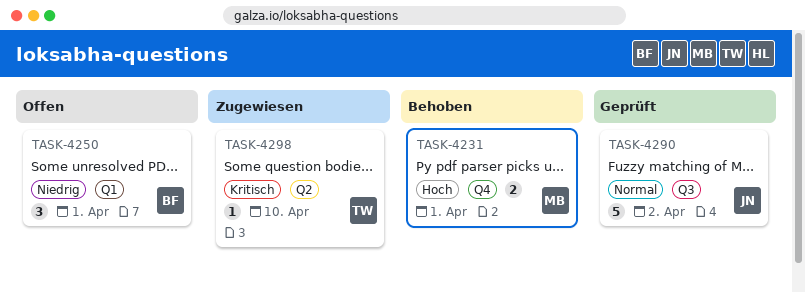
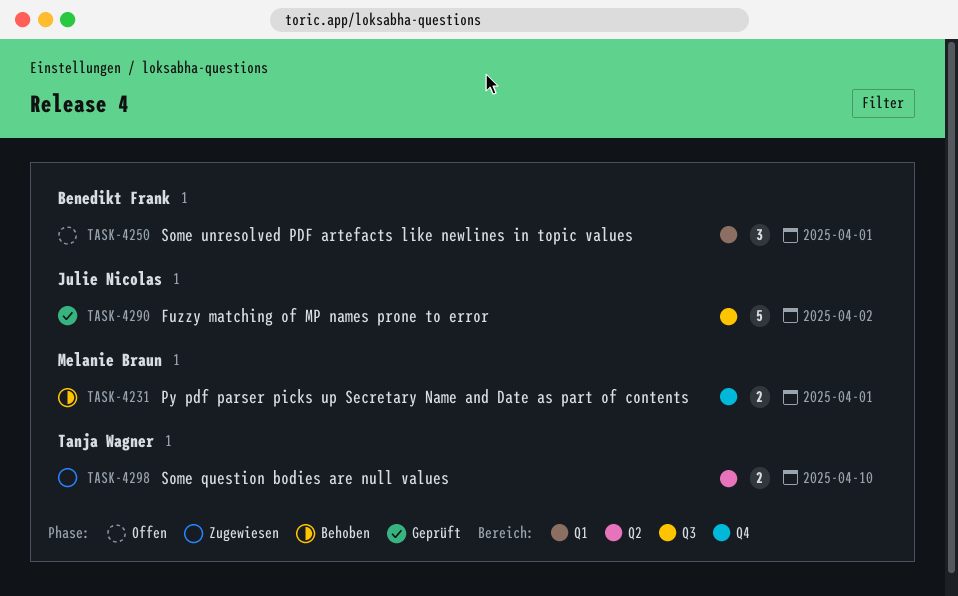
TASK-4298, estimate: 1 -> 2

